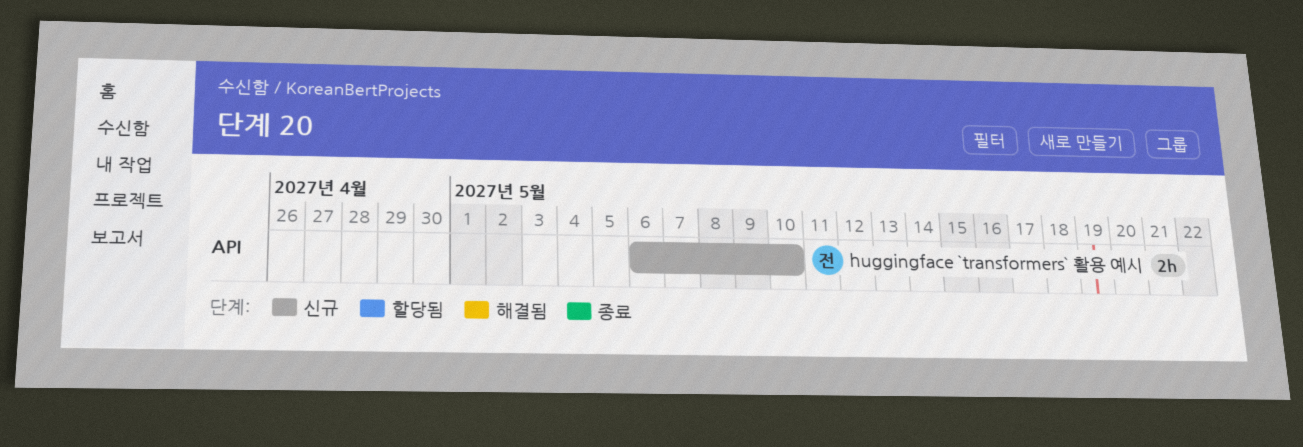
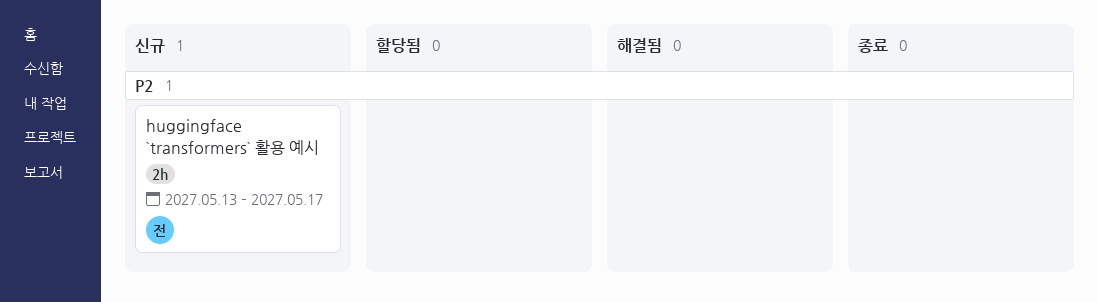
huggingface `transformers` 활용 예시, start: May 6 -> May 13
huggingface `transformers` 활용 예시, due: May 10 -> May 17

